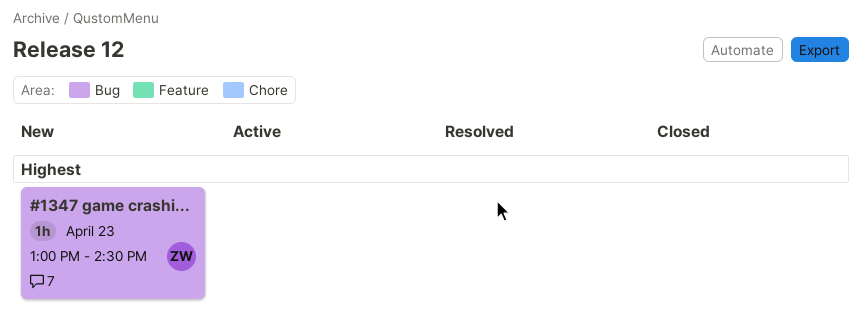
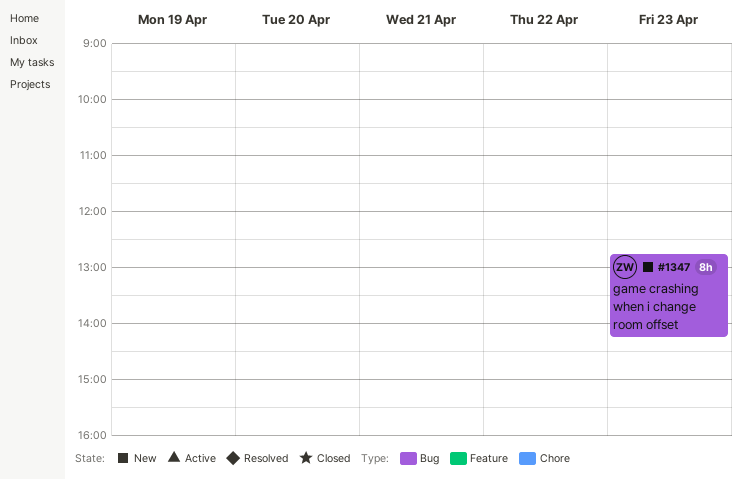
#1347, estimate: 1h -> 8h
#1347, begins: 13:00 -> 12:45
#1347, ends: 14:30 -> 14:15

